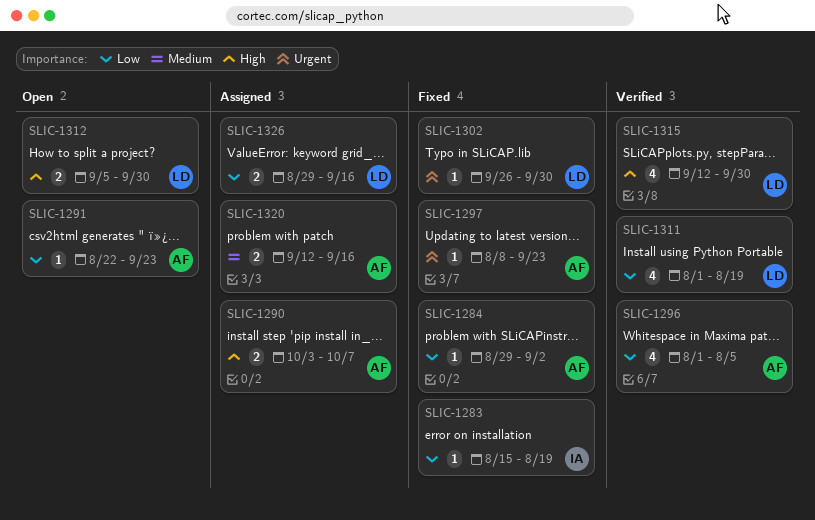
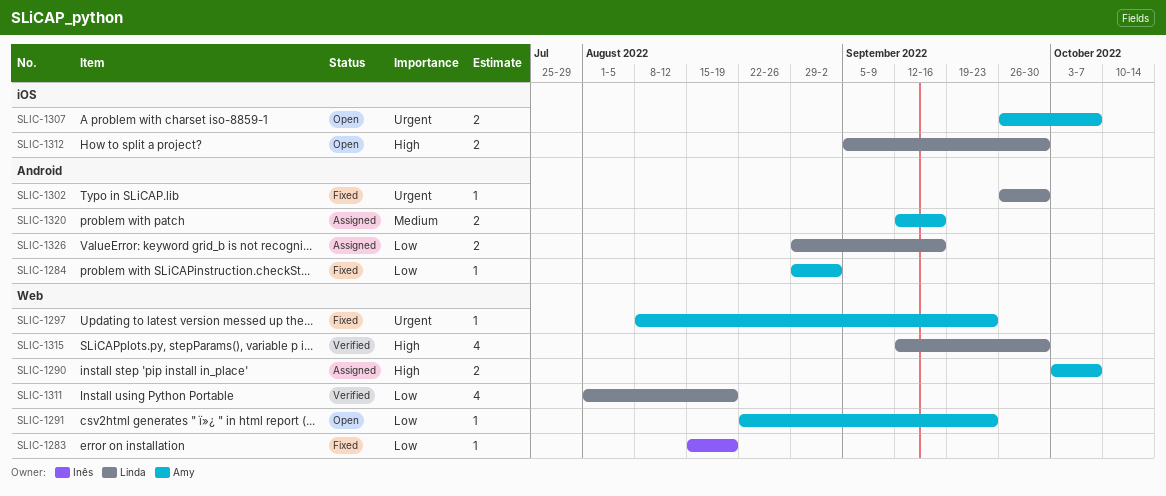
SLIC-1296: present -> none
SLIC-1307: none -> present

